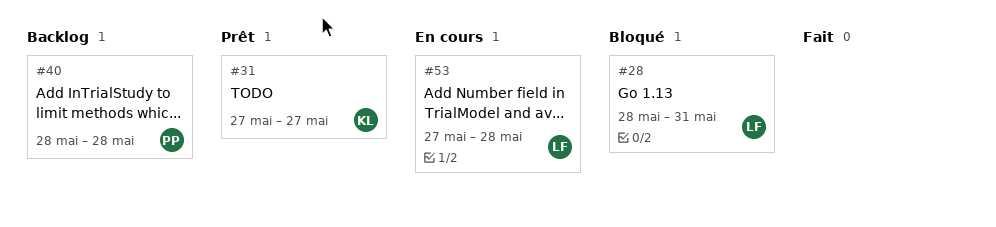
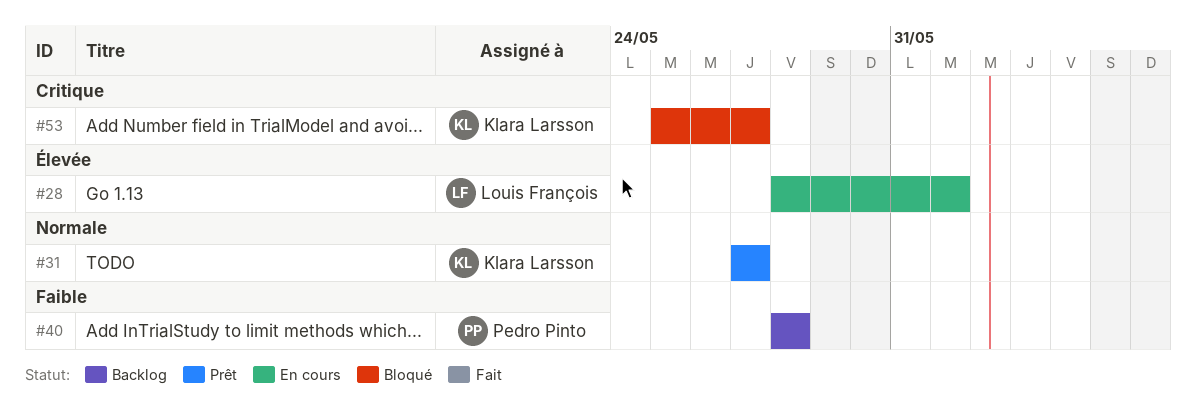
#28, status: Bloqué -> En cours
#28, due: May 31 -> Jun 1
#53, status: En cours -> Bloqué
#53, owner: Louis François -> Klara Larsson
#53, start: May 27 -> May 25
#53, due: May 28 -> May 27

